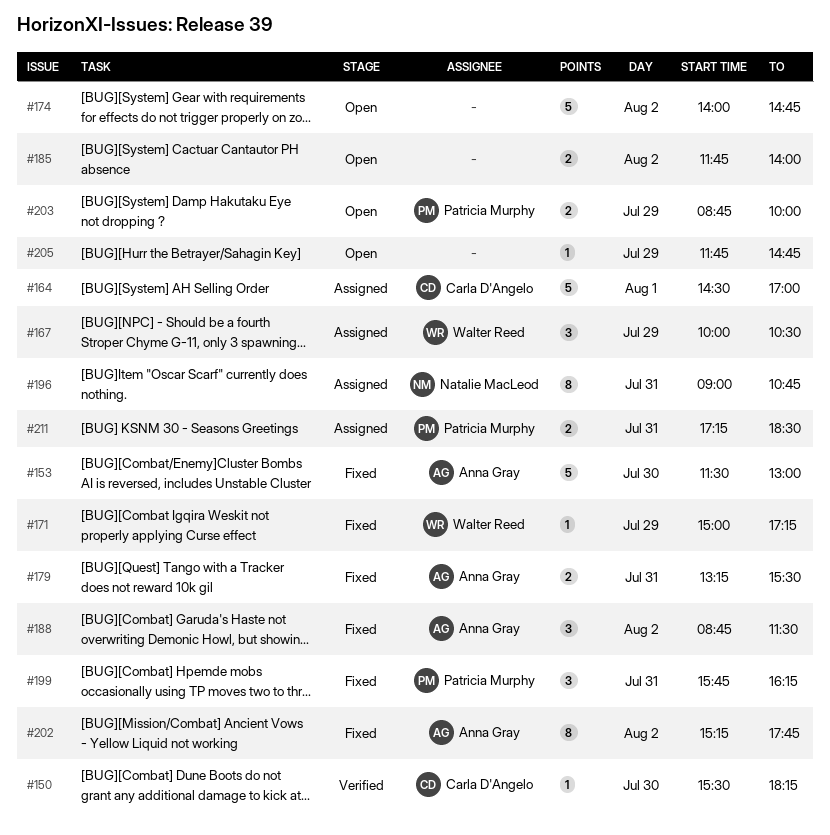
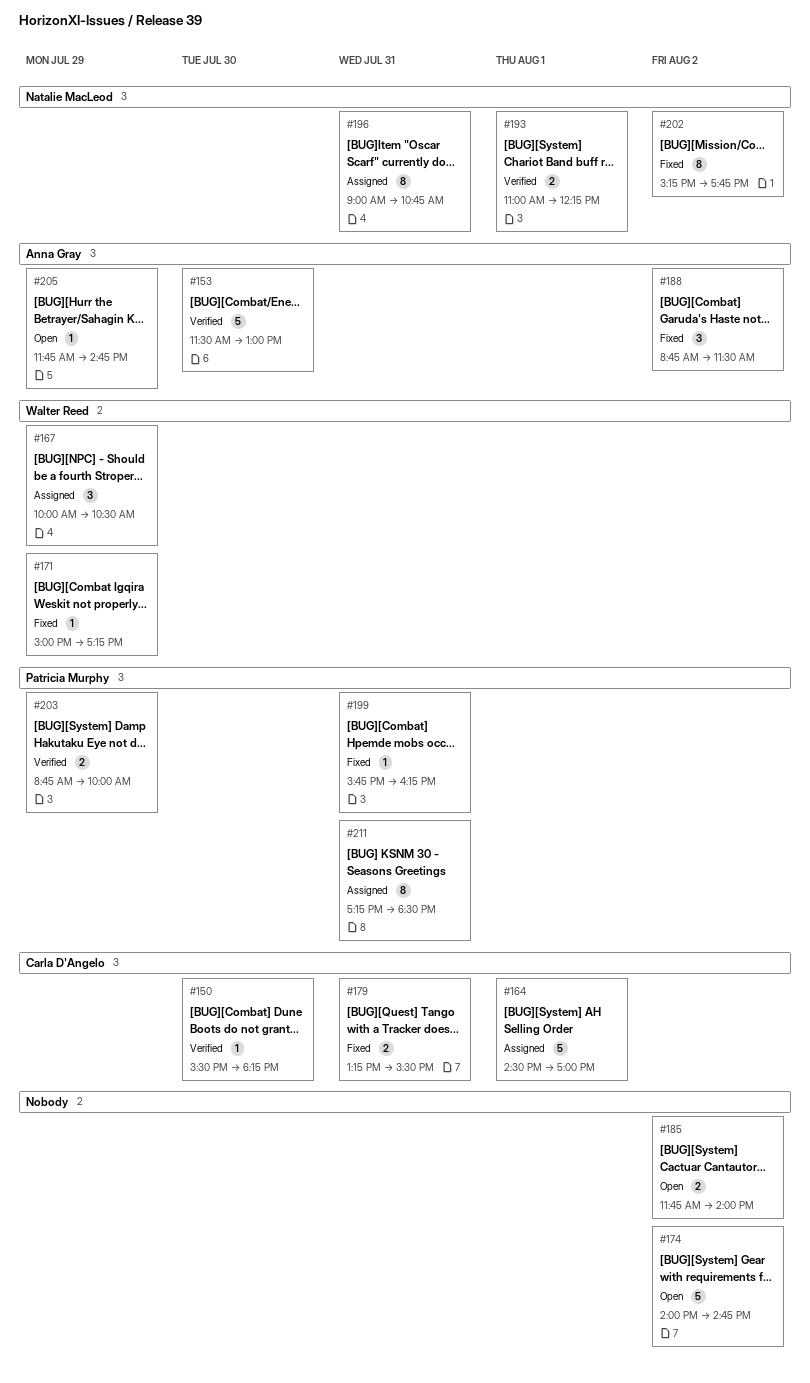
#153, status: Fixed -> Verified
#179, owner: Anna Gray -> Carla D'Angelo
#193: none -> present
#199, estimate: 3 -> 1
#202, owner: Anna Gray -> Natalie MacLeod
#203, status: Open -> Verified
#205, owner: none -> Anna Gray
#211, estimate: 2 -> 8

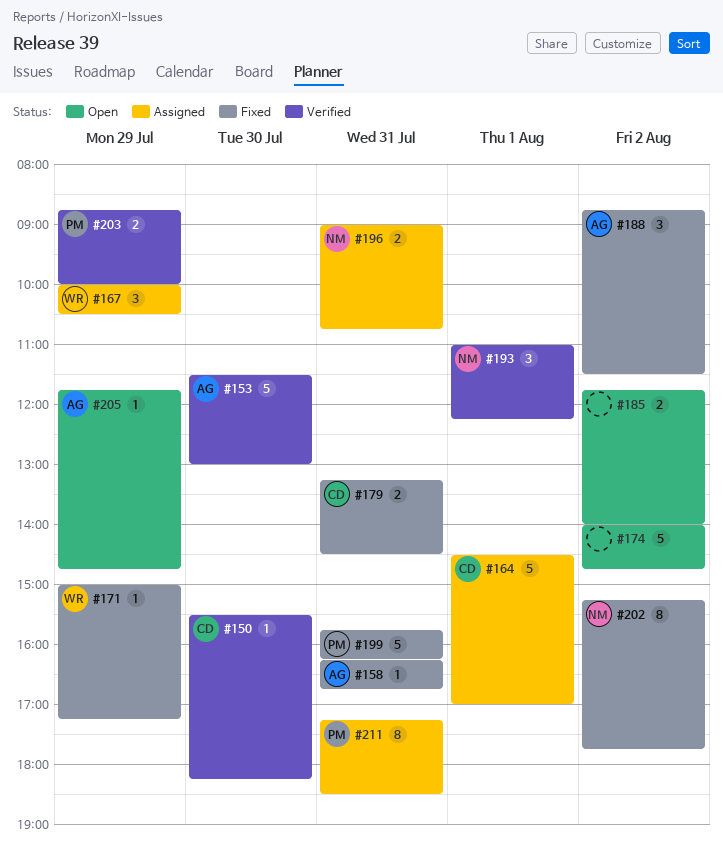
#158: none -> present
#179, ends: 15:30 -> 14:30
#193, estimate: 2 -> 3
#196, estimate: 8 -> 2
#199, estimate: 1 -> 5

